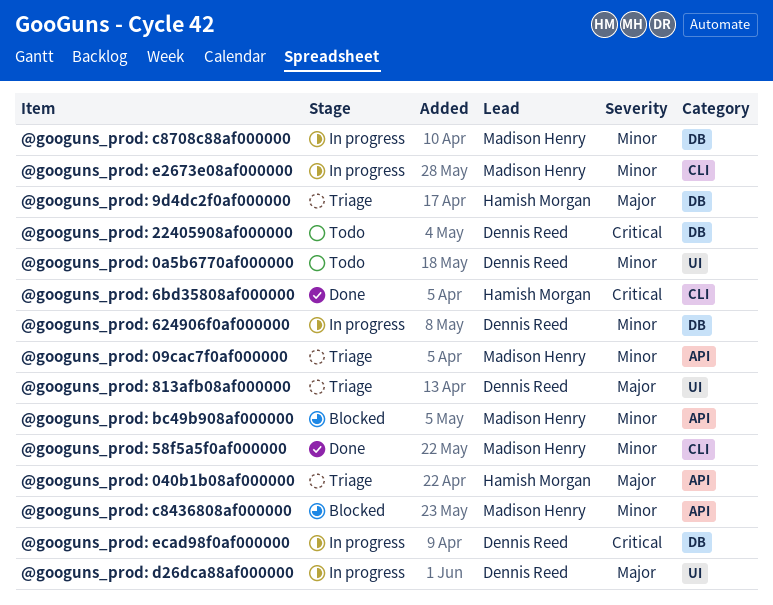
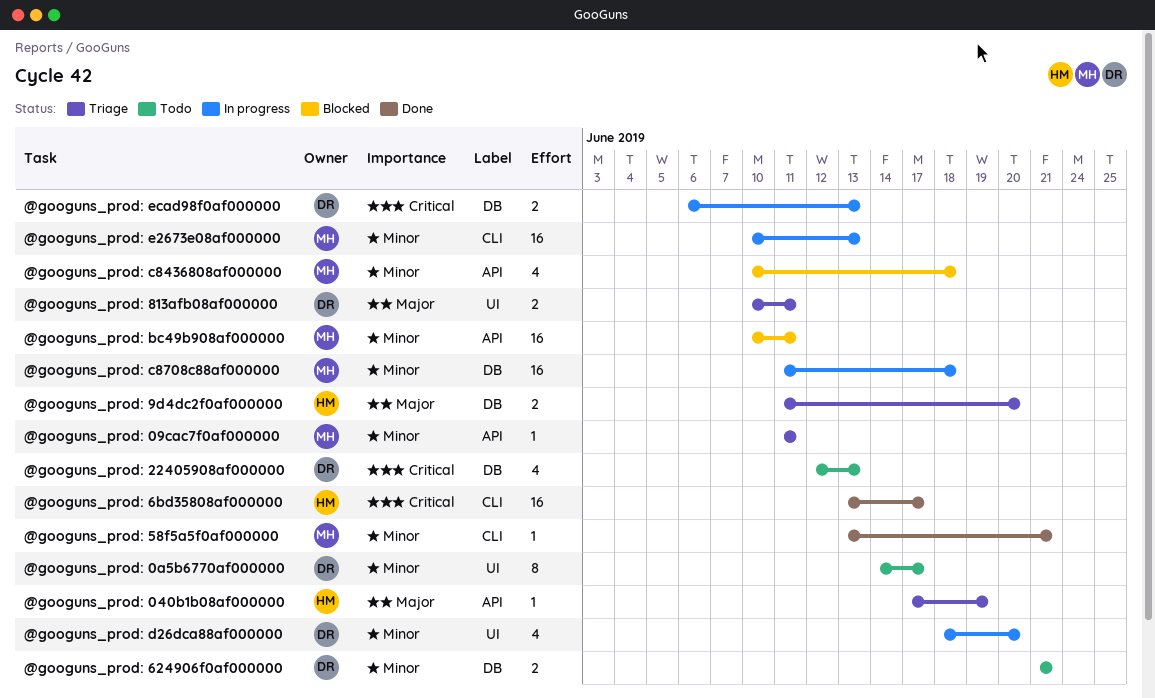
@googuns_prod: 624906f0af000000, status: In progress -> Todo
@googuns_prod: d26dca88af000000, priority: Major -> Minor

